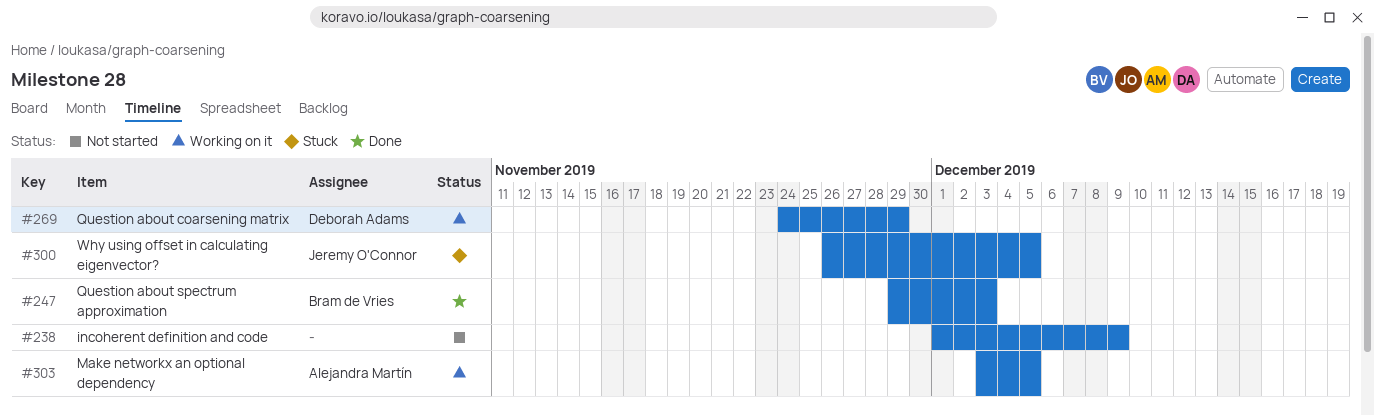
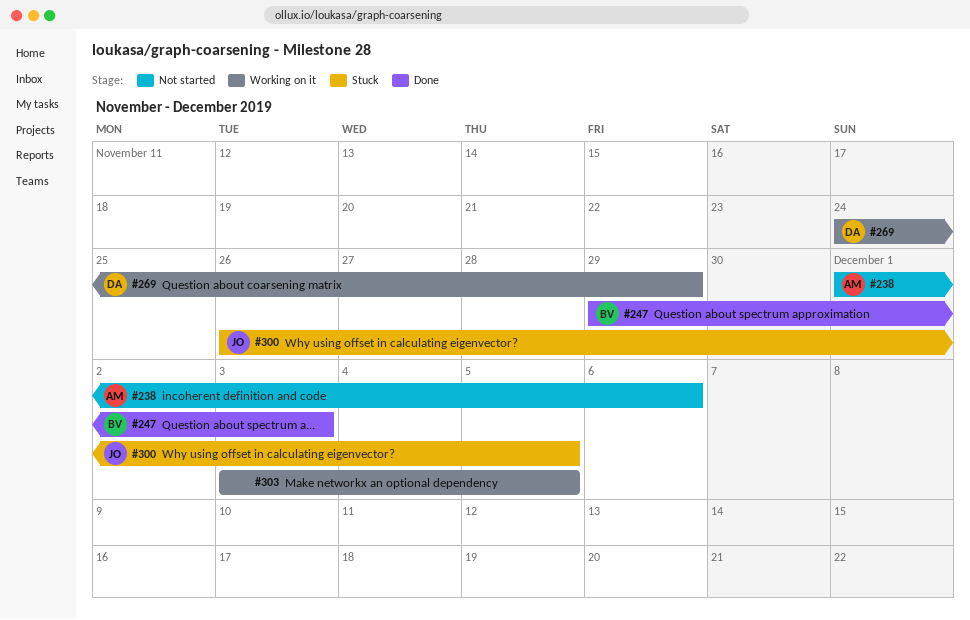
#238, owner: none -> Alejandra Martín
#238, due: Dec 9 -> Dec 6
#303, owner: Alejandra Martín -> none

